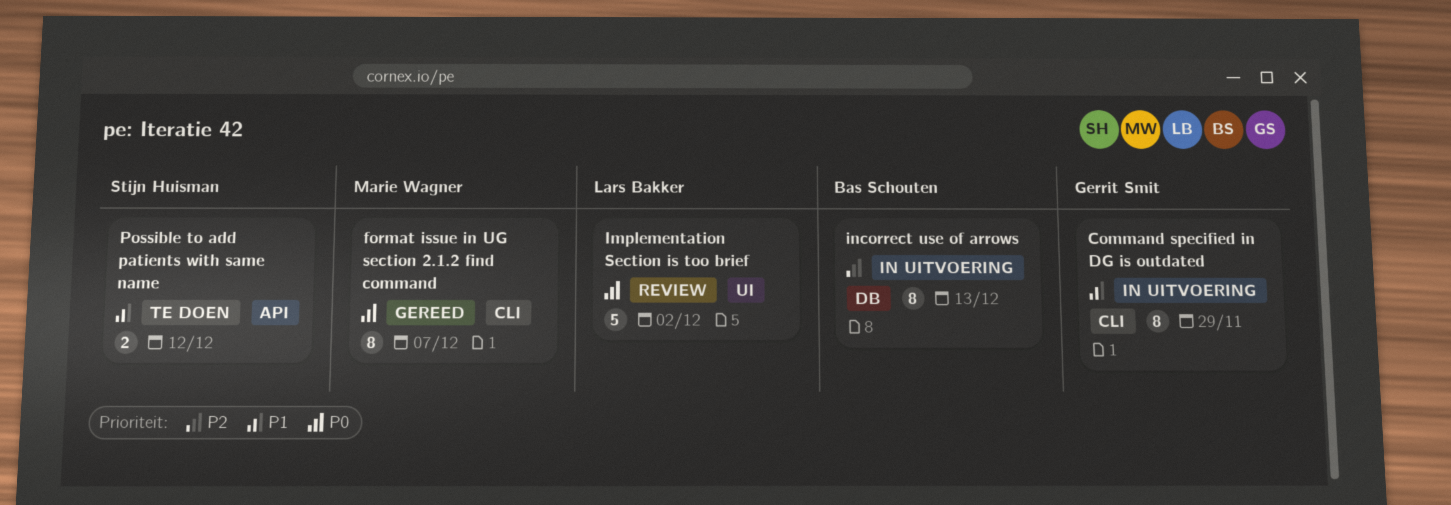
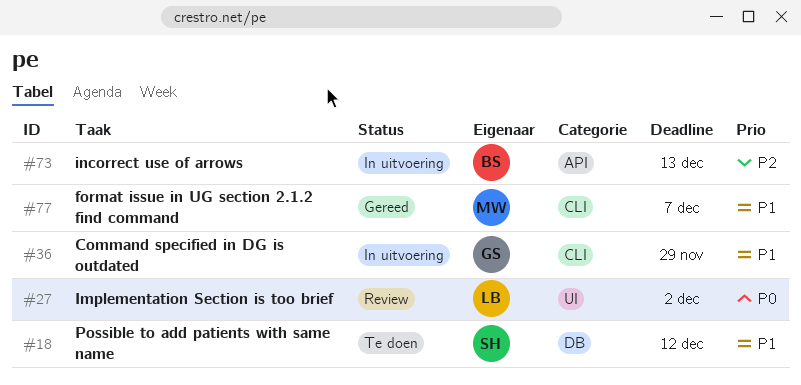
format issue in UG section 2.1.2 find command, priority: P0 -> P1
incorrect use of arrows, label: DB -> API
Possible to add patients with same name, label: API -> DB

